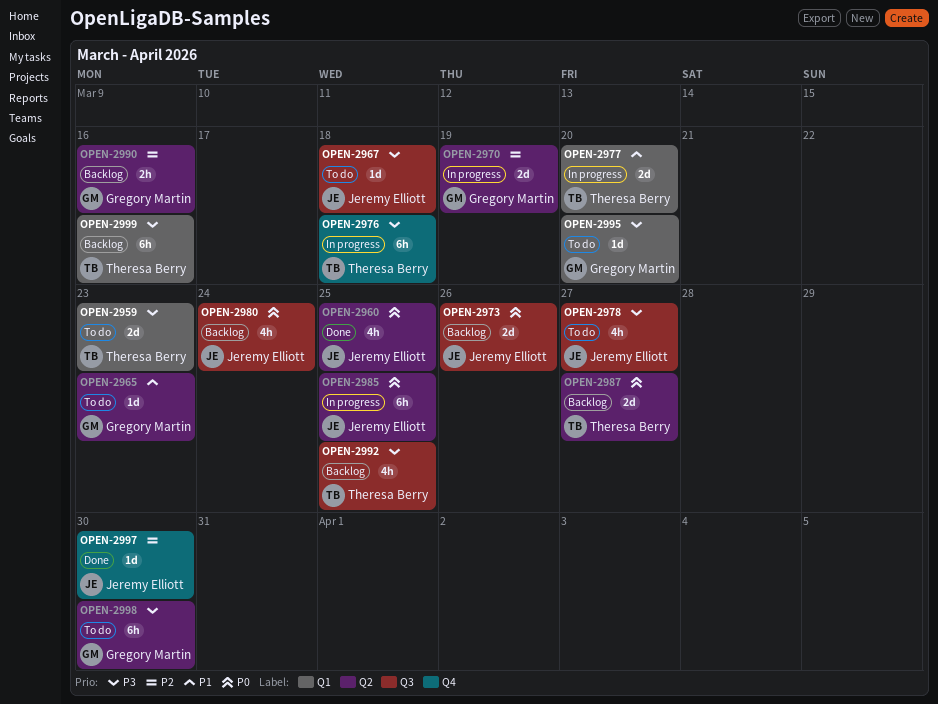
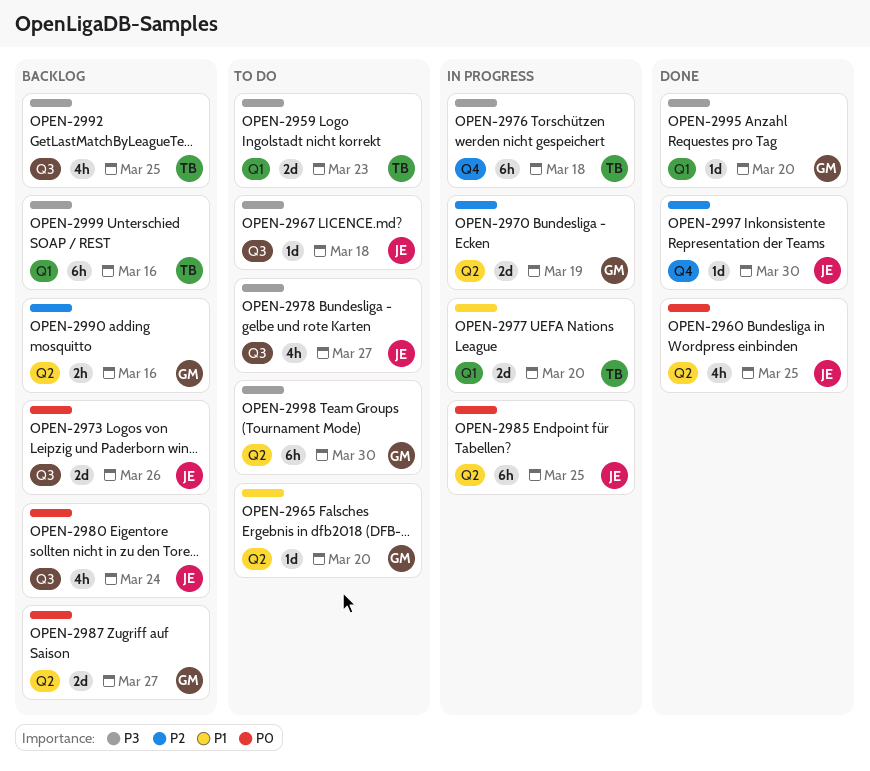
OPEN-2965, due: Mar 23 -> Mar 20
OPEN-2987, owner: Theresa Berry -> Gregory Martin
OPEN-2995, status: To do -> Done

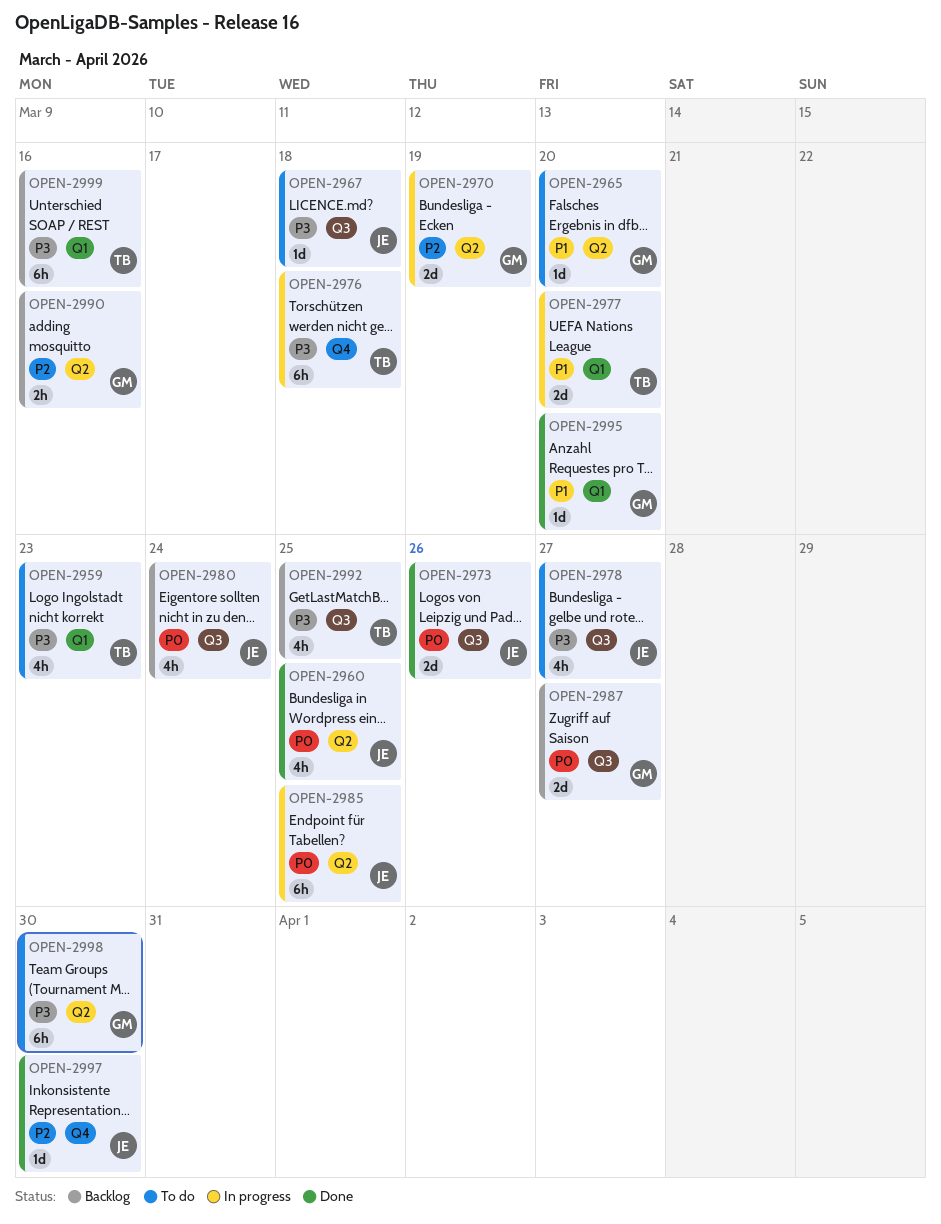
OPEN-2959, estimate: 2d -> 4h
OPEN-2973, status: Backlog -> Done
OPEN-2987, label: Q2 -> Q3
OPEN-2995, priority: P3 -> P1

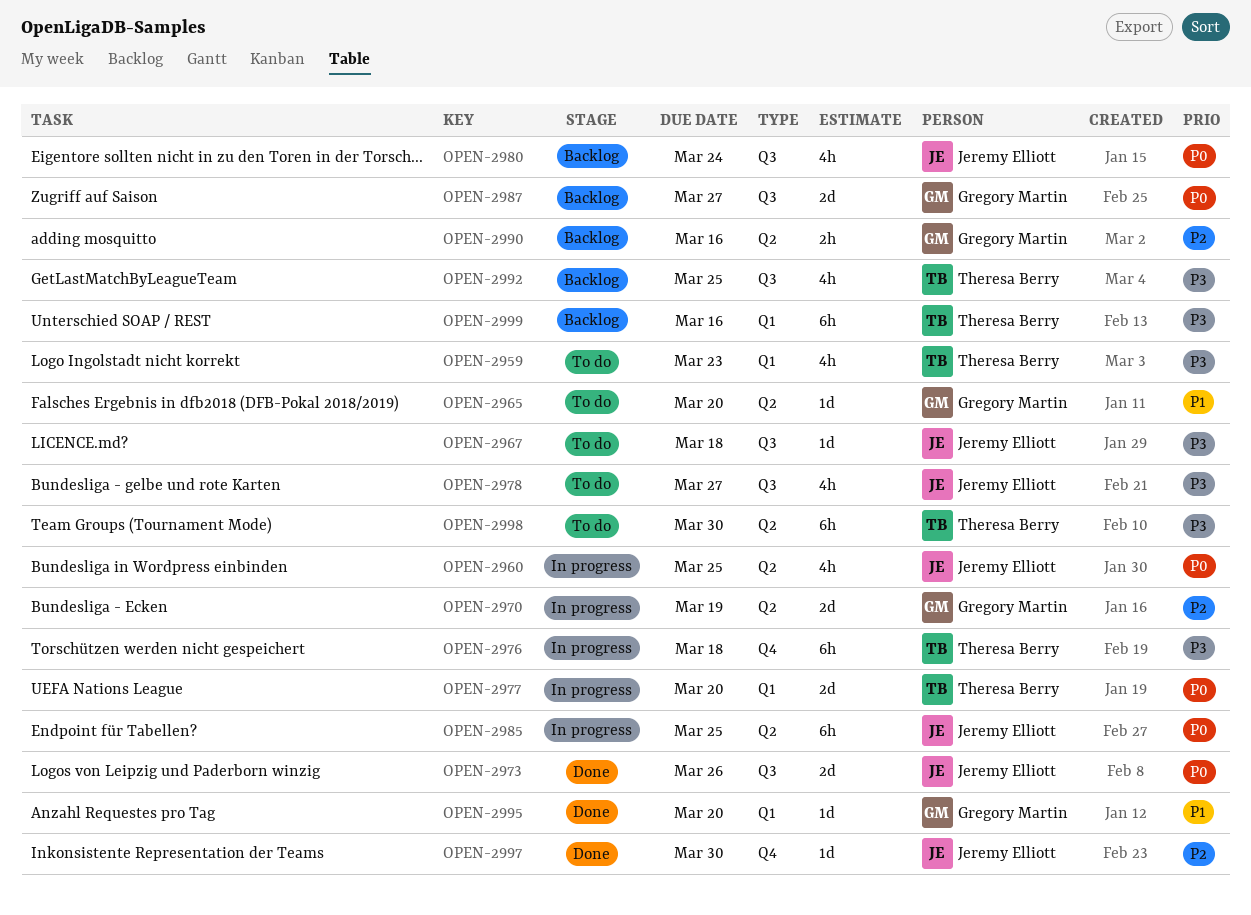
OPEN-2960, status: Done -> In progress
OPEN-2977, priority: P1 -> P0
OPEN-2998, owner: Gregory Martin -> Theresa Berry

